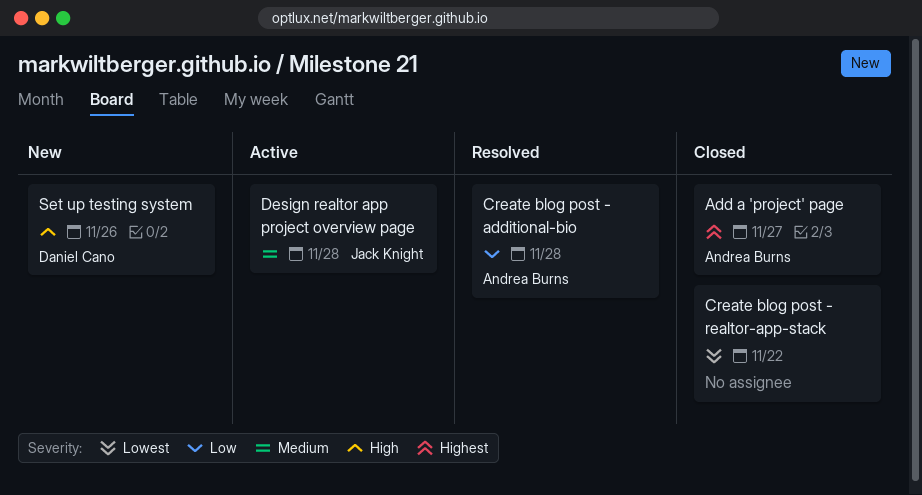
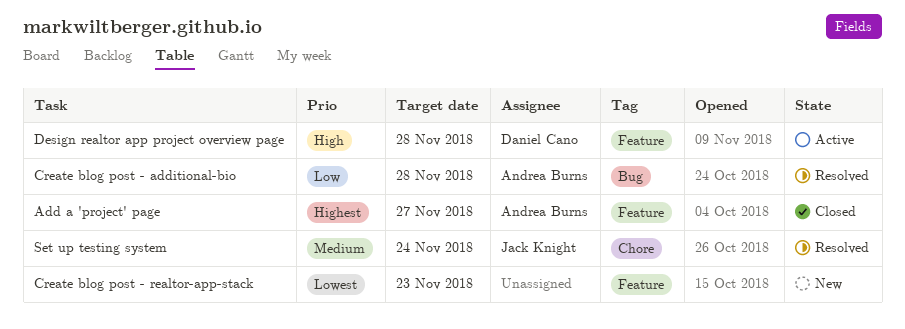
Create blog post - realtor-app-stack, status: Closed -> New
Create blog post - realtor-app-stack, due: Nov 22 -> Nov 23
Design realtor app project overview page, owner: Jack Knight -> Daniel Cano
Design realtor app project overview page, priority: Medium -> High
Set up testing system, status: New -> Resolved
Set up testing system, owner: Daniel Cano -> Jack Knight
Set up testing system, priority: High -> Medium
Set up testing system, due: Nov 26 -> Nov 24

